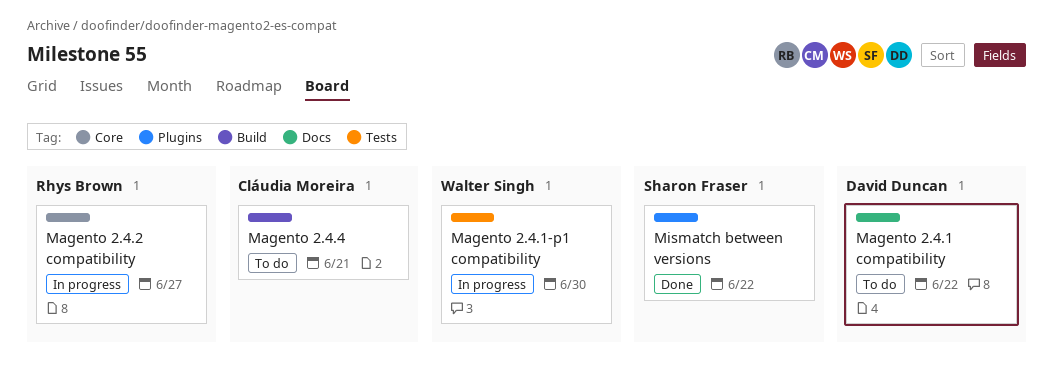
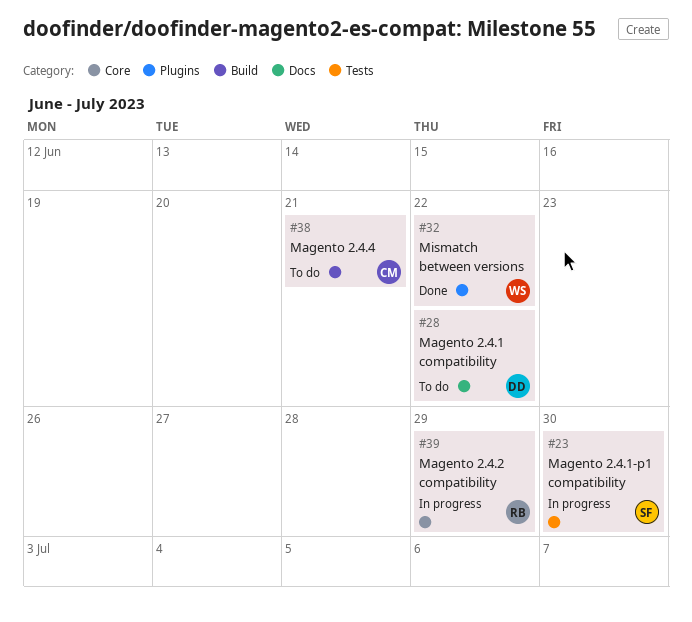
Magento 2.4.1-p1 compatibility, owner: Walter Singh -> Sharon Fraser
Magento 2.4.2 compatibility, due: Jun 27 -> Jun 29
Mismatch between versions, owner: Sharon Fraser -> Walter Singh

